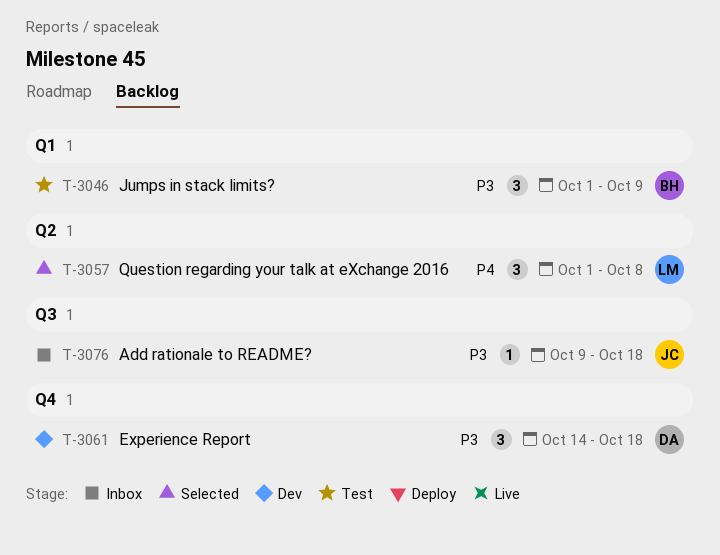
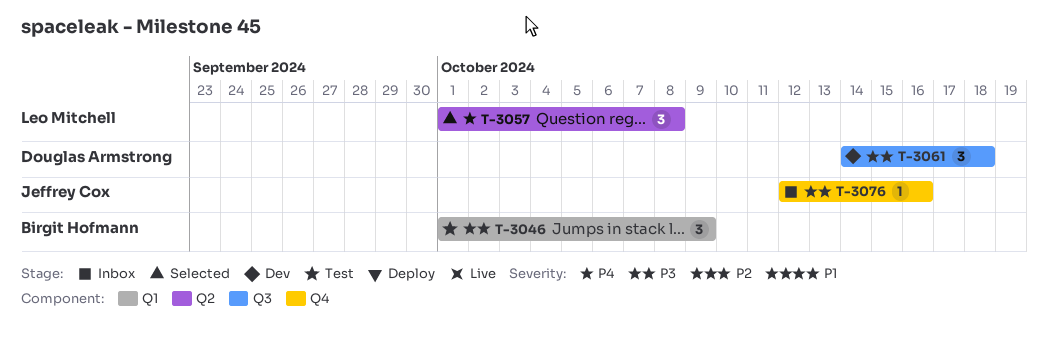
T-3061, label: Q4 -> Q3
T-3076, label: Q3 -> Q4
T-3076, start: Oct 9 -> Oct 12
T-3076, due: Oct 18 -> Oct 16

